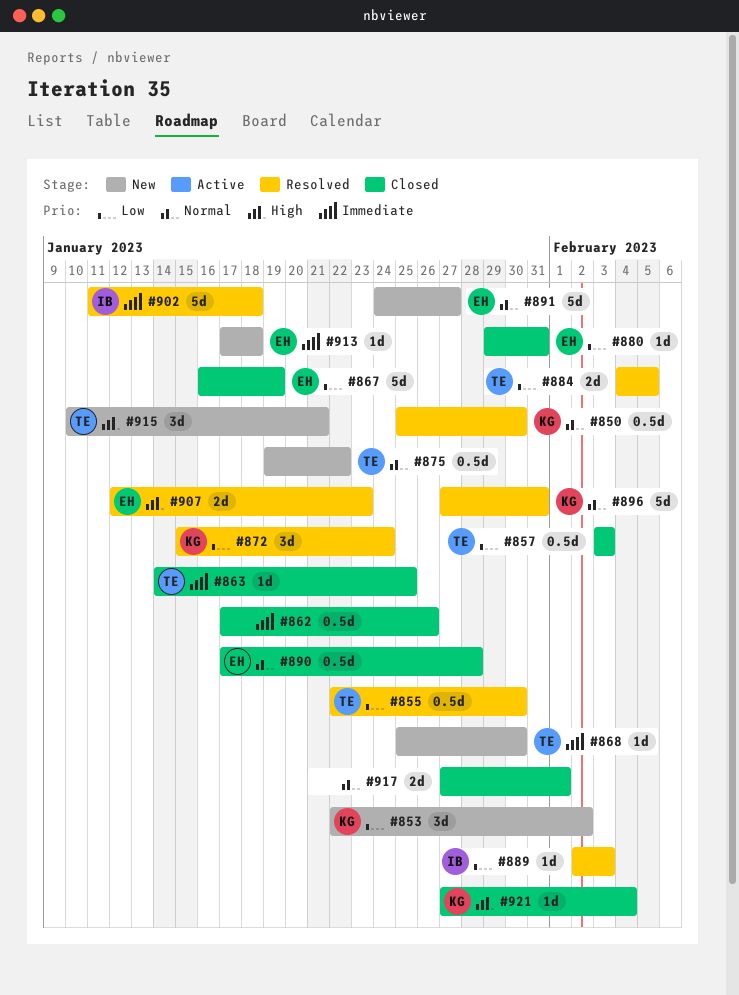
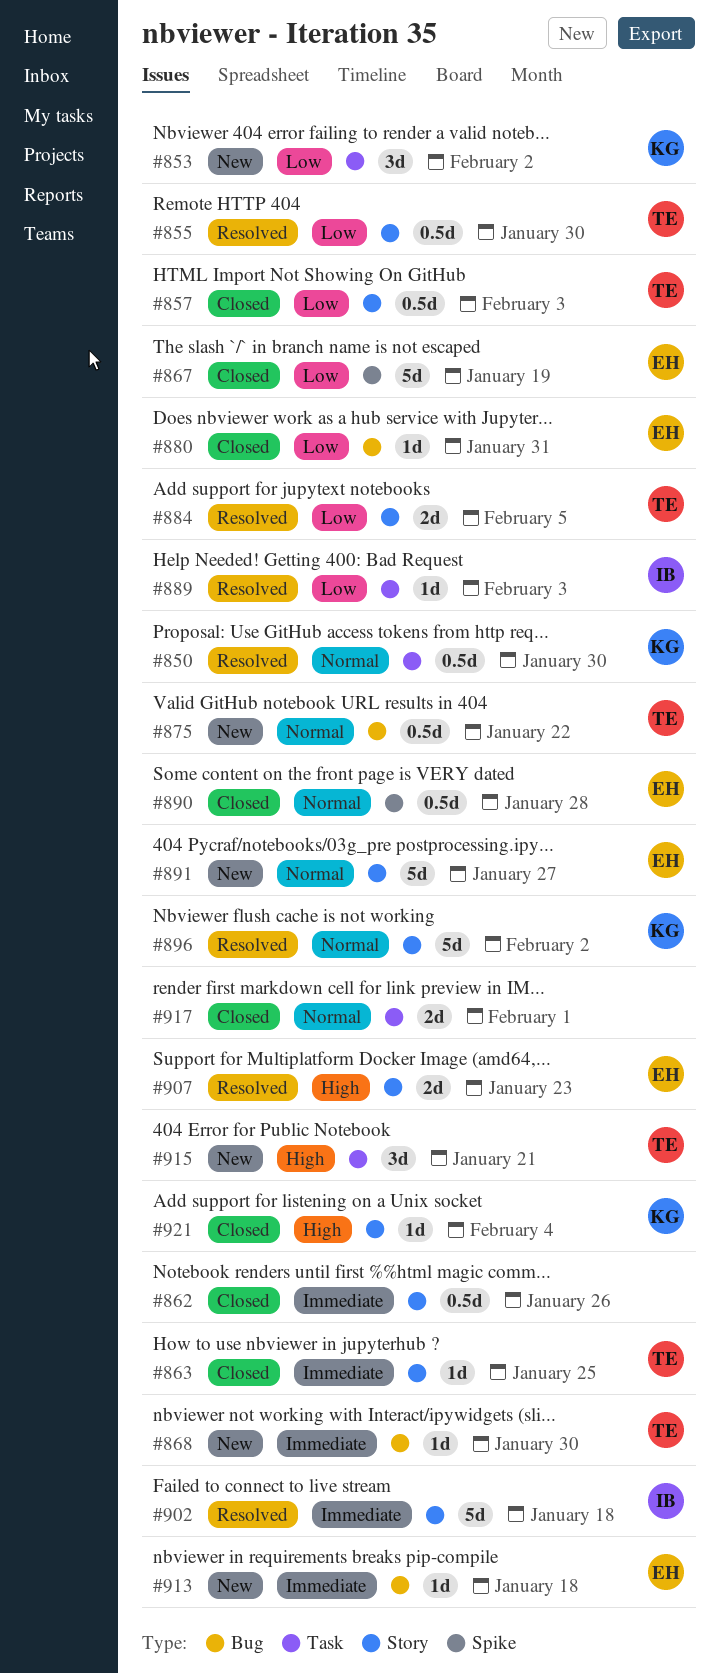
#872: present -> none
#896, due: Jan 31 -> Feb 2

